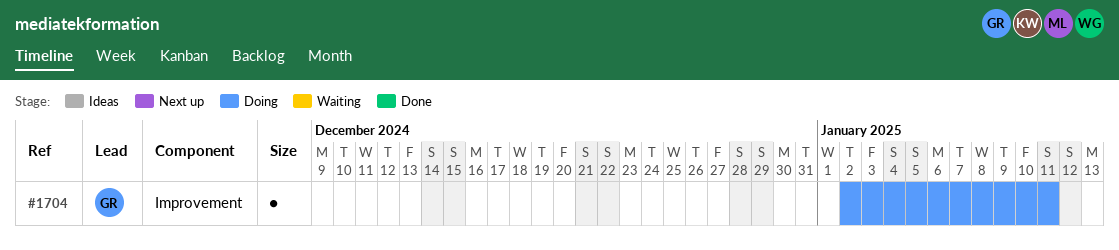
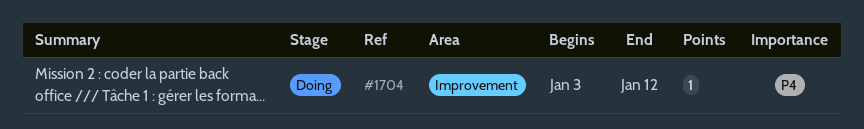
#1704, start: Jan 2 -> Jan 3
#1704, due: Jan 11 -> Jan 12

